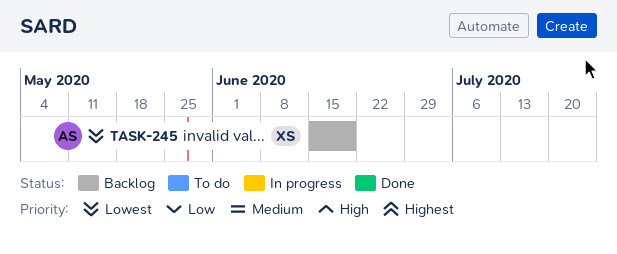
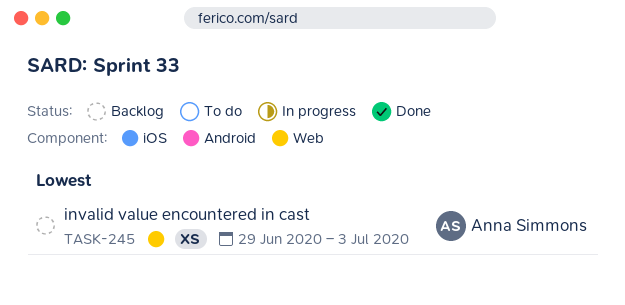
TASK-245, start: Jun 15 -> Jun 29
TASK-245, due: Jun 19 -> Jul 3

